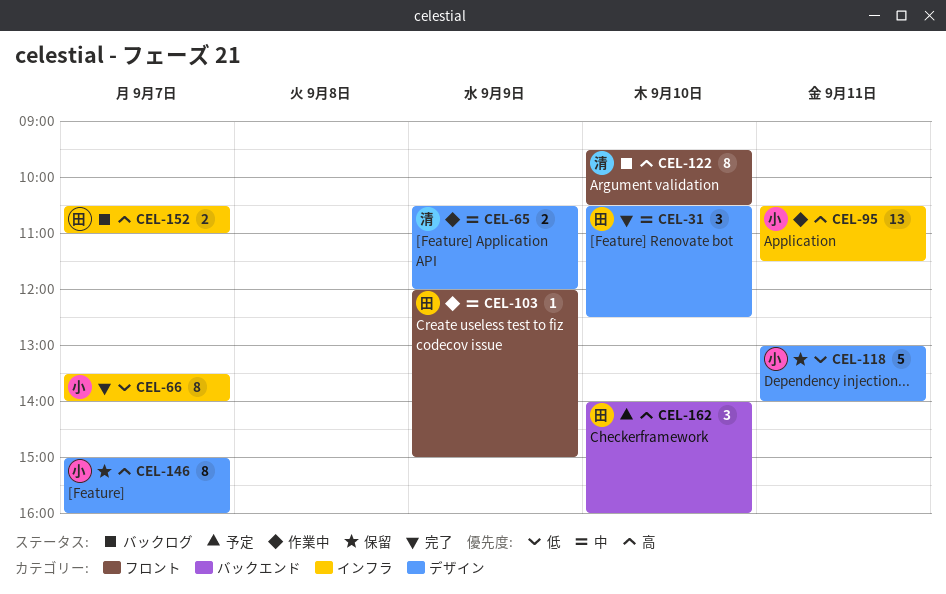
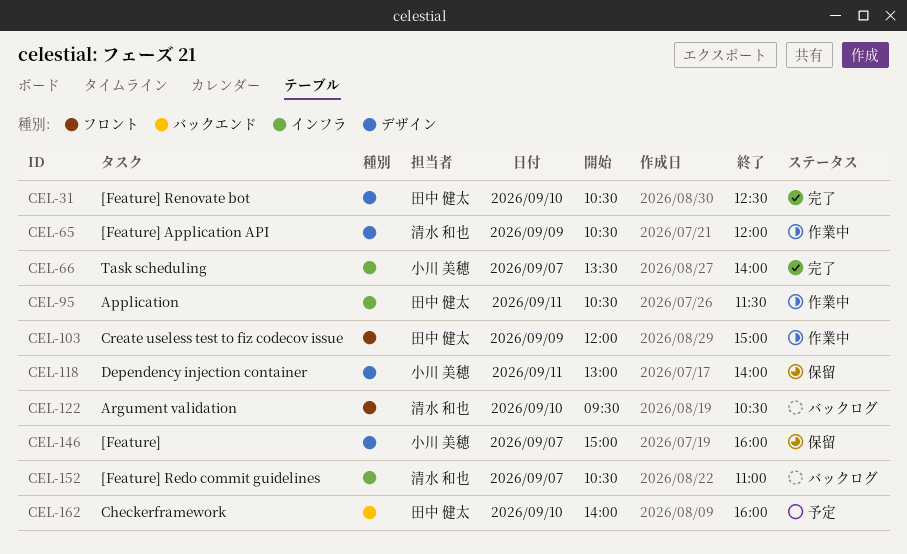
CEL-95, owner: 小川 美穂 -> 田中 健太
CEL-152, owner: 田中 健太 -> 清水 和也

